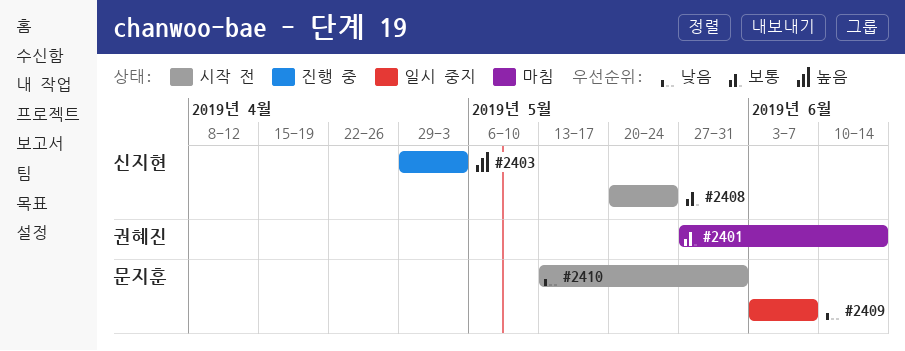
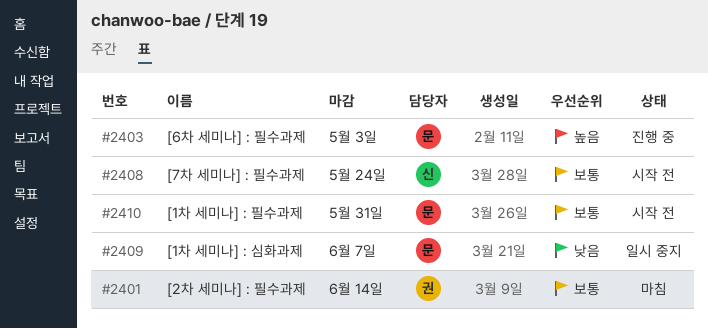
#2403, owner: 신지현 -> 문지훈
#2410, priority: 낮음 -> 보통

